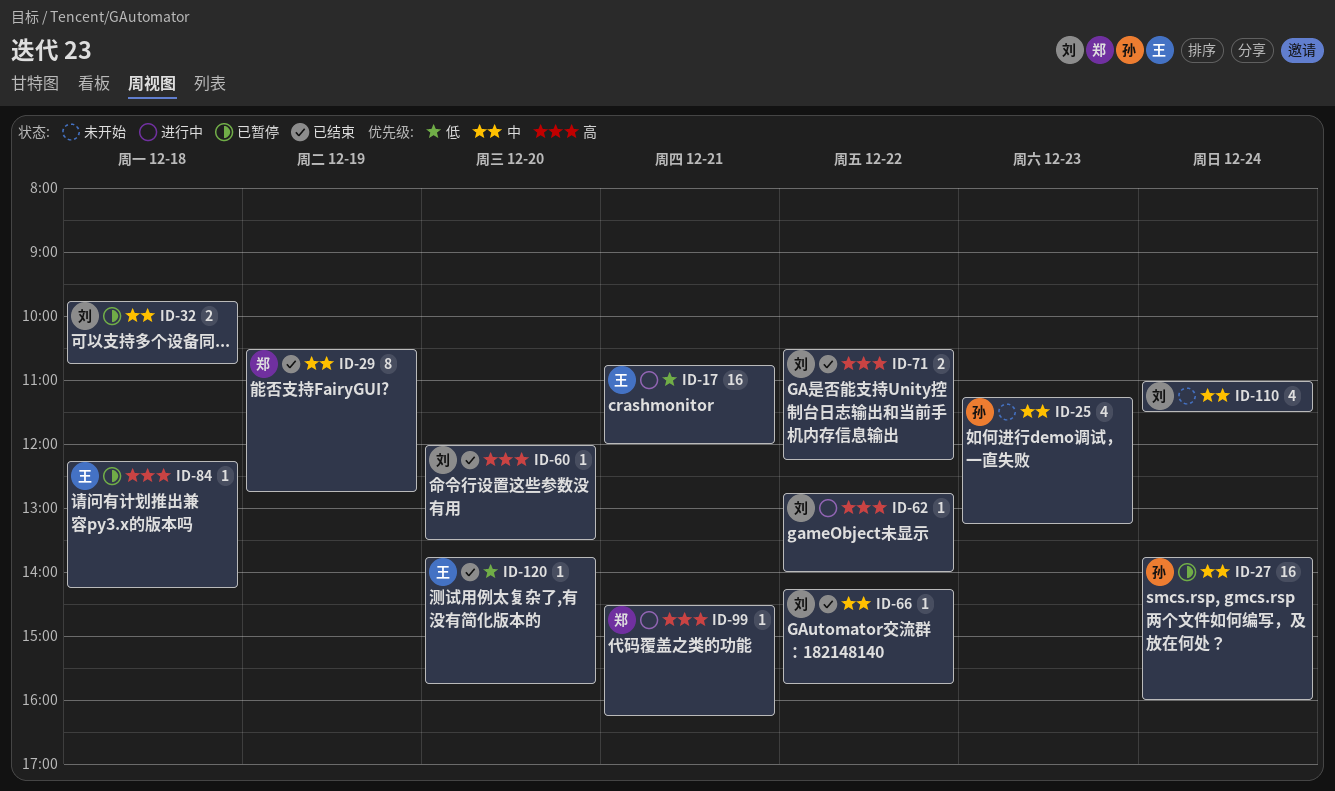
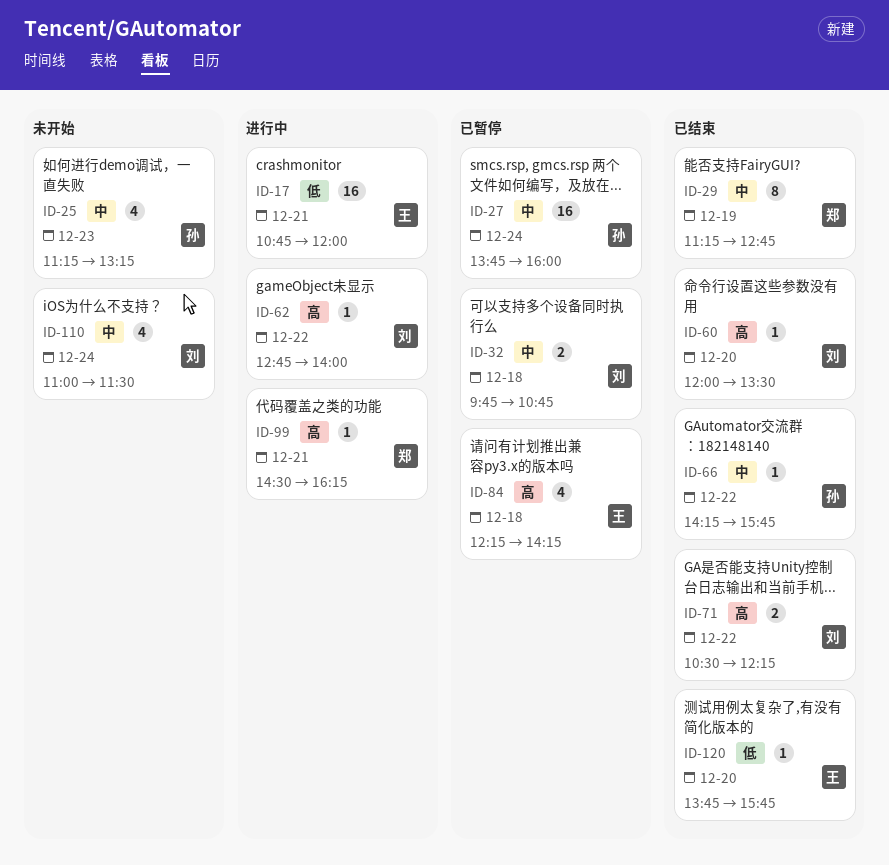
ID-29, begins: 10:30 -> 11:15
ID-66, owner: 刘 -> 孙
ID-84, estimate: 1 -> 4

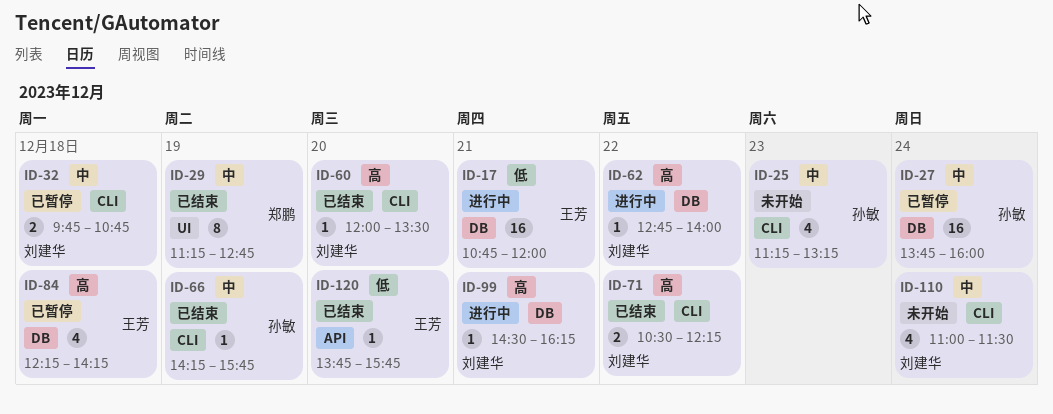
ID-66, day: Dec 22 -> Dec 19
ID-99, owner: 郑鹏 -> 刘建华

